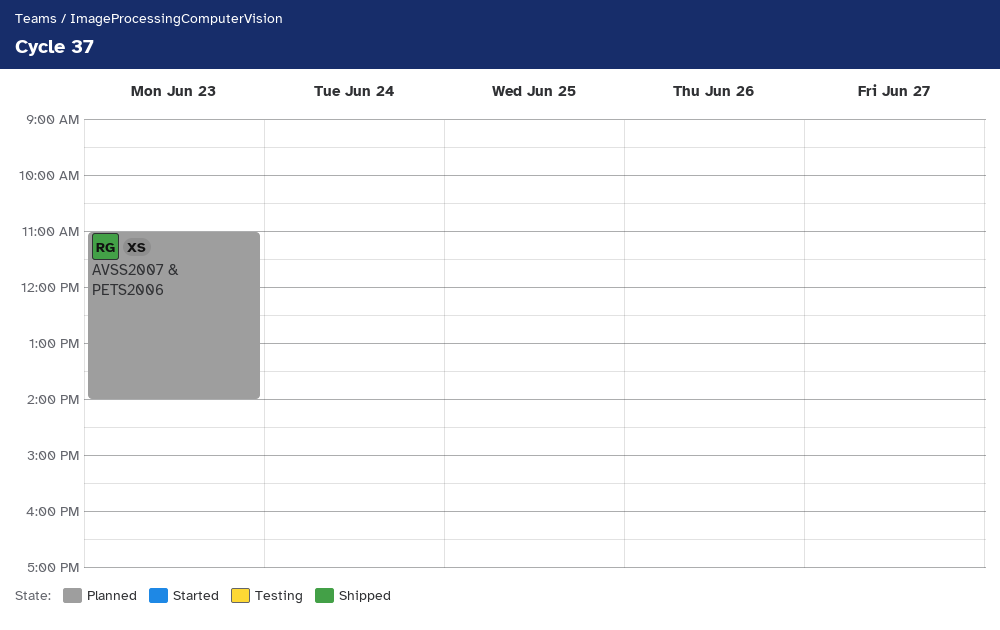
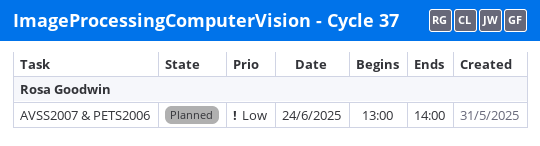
AVSS2007 & PETS2006, day: Jun 23 -> Jun 24
AVSS2007 & PETS2006, begins: 11:00 -> 13:00

